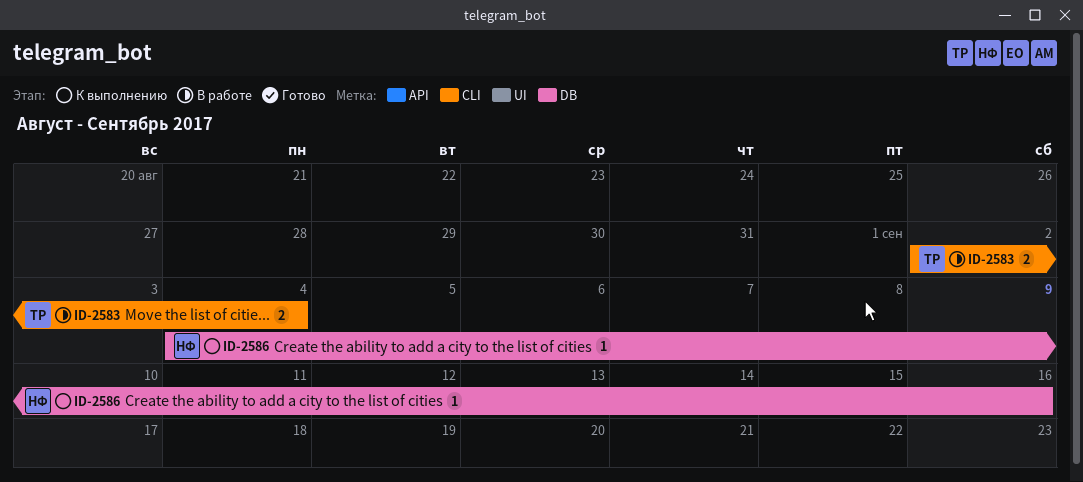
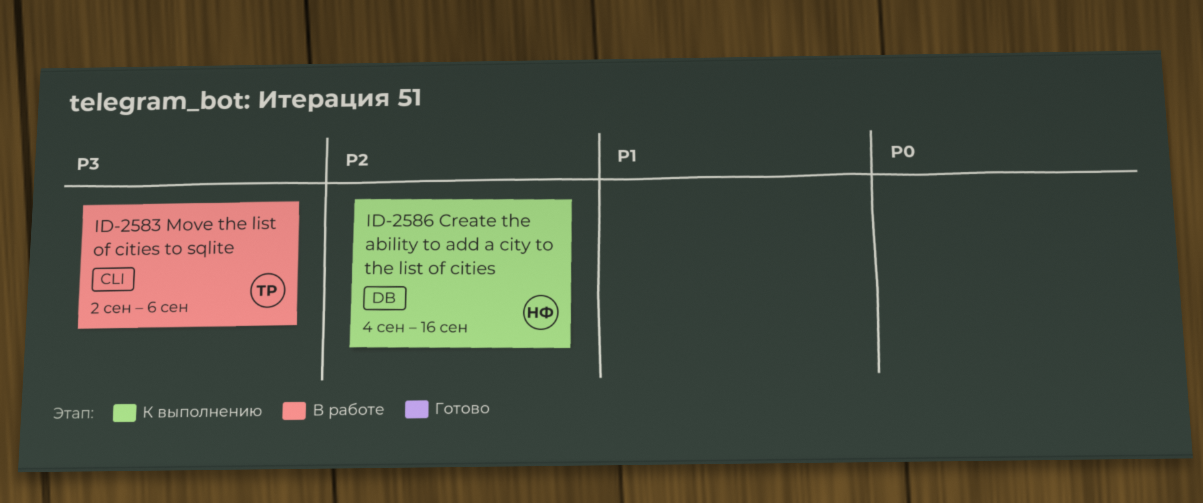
ID-2583, due: Sep 4 -> Sep 6

